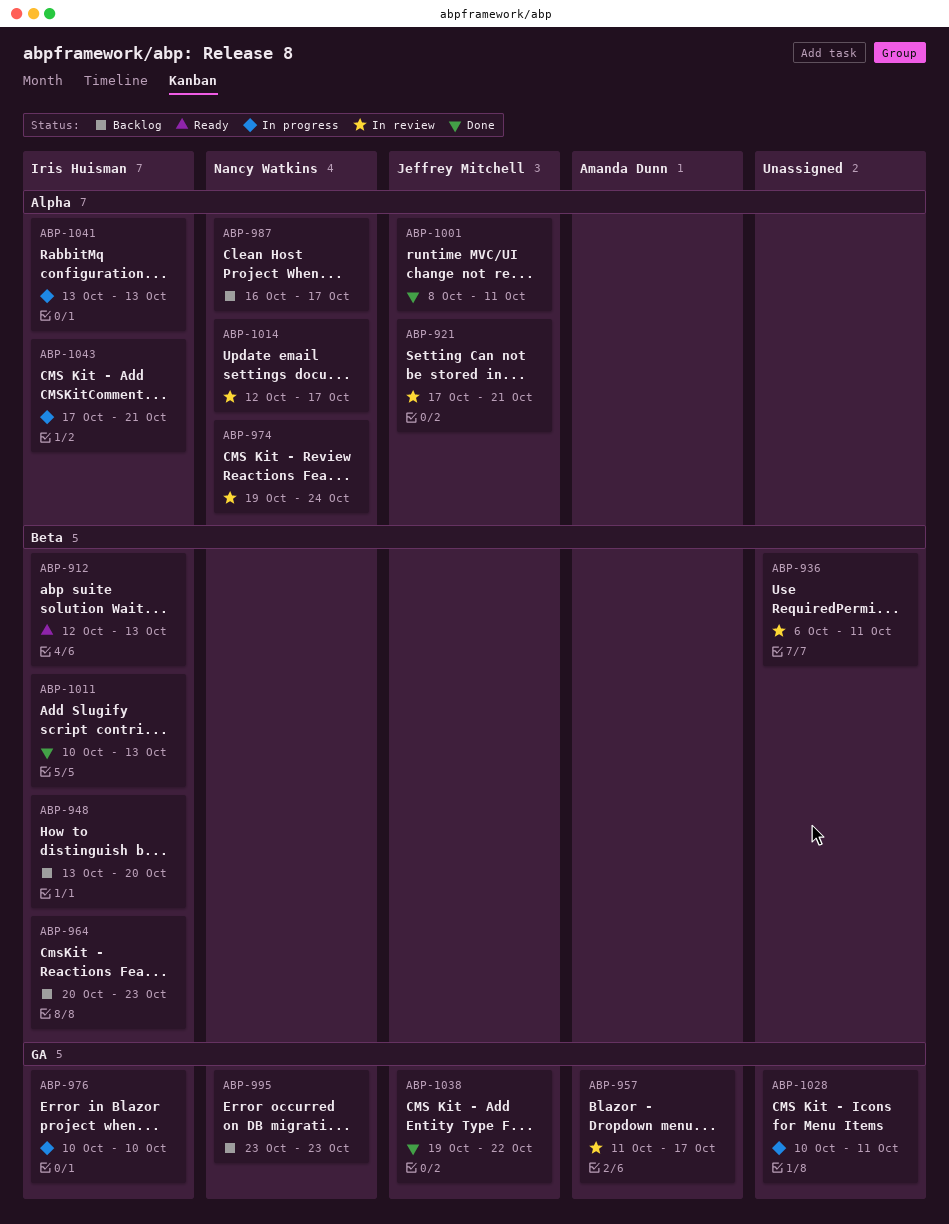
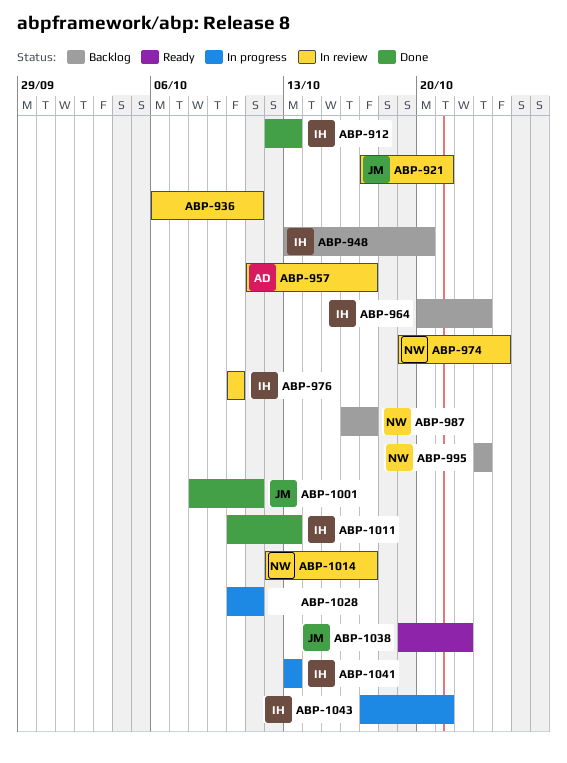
ABP-912, status: Ready -> Done
ABP-976, status: In progress -> In review
ABP-1038, status: Done -> Ready

